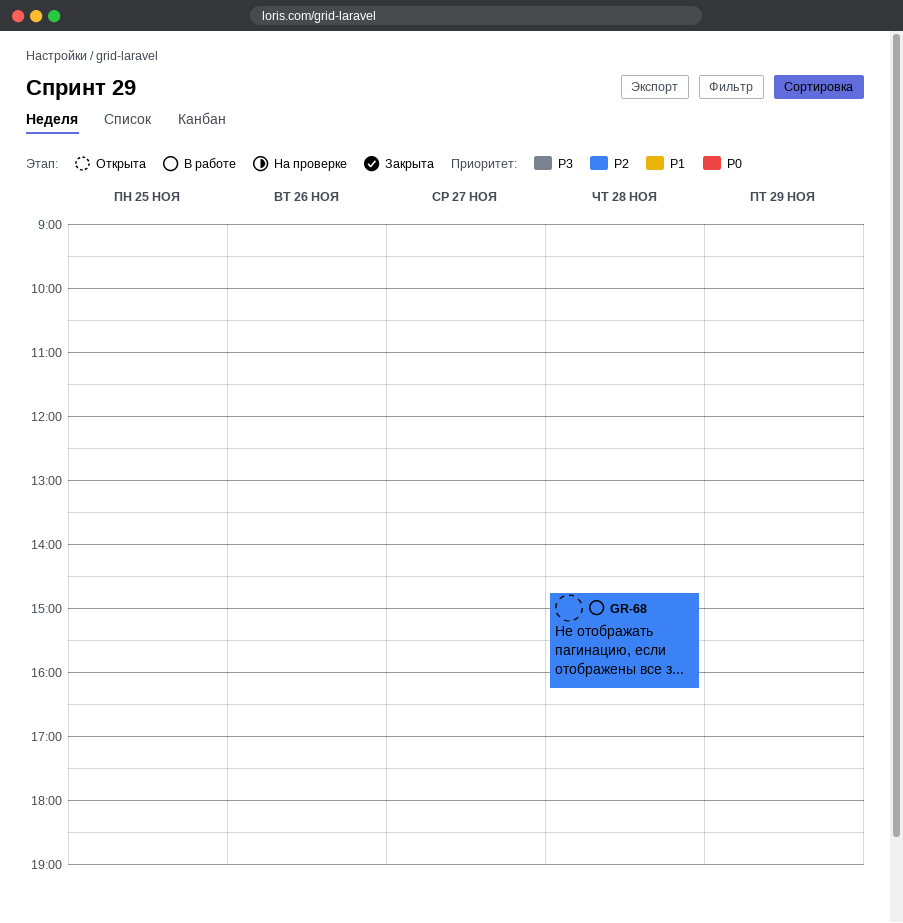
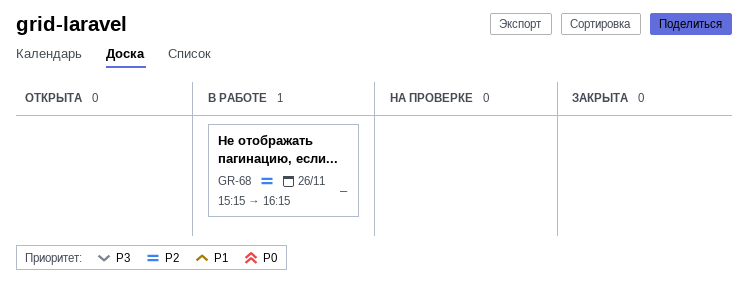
GR-68, day: Nov 28 -> Nov 26
GR-68, begins: 14:45 -> 15:15

